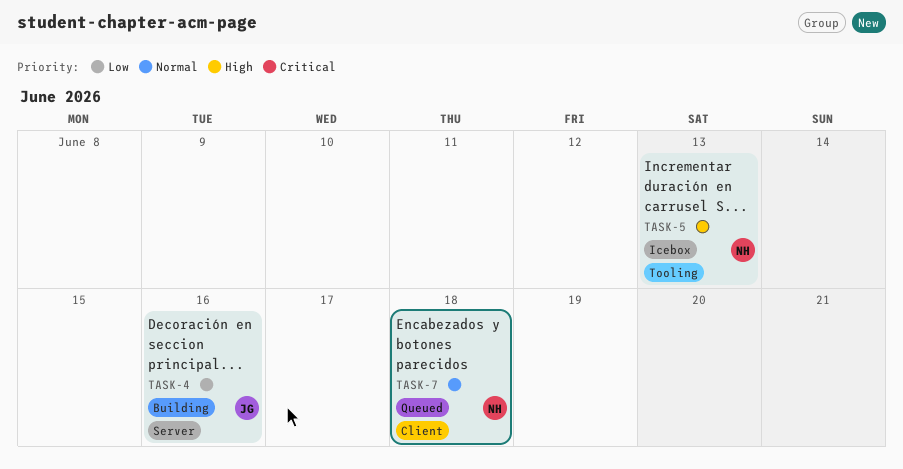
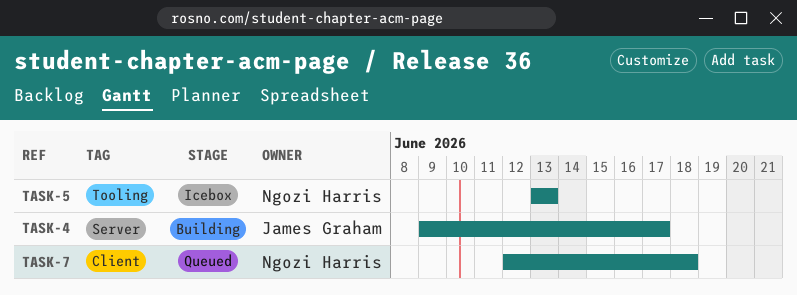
TASK-4, due: Jun 16 -> Jun 17

